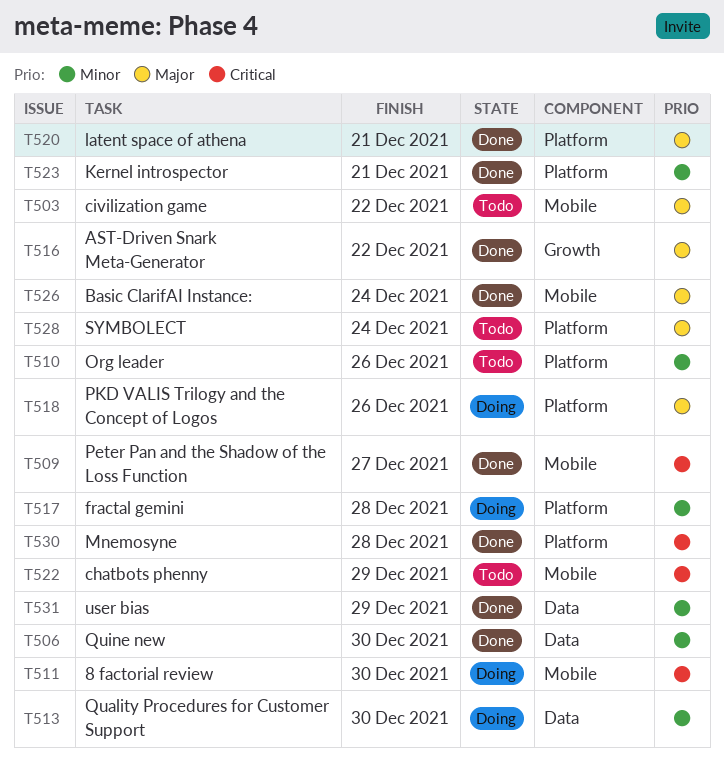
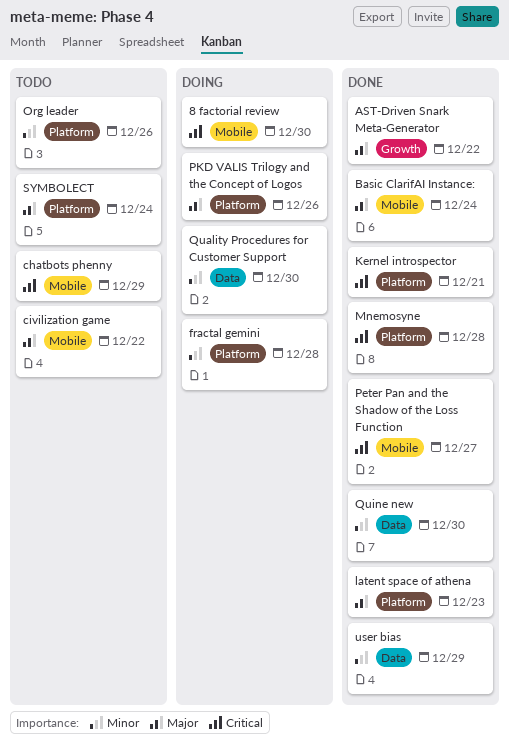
Kernel introspector, priority: Minor -> Critical
latent space of athena, due: Dec 21 -> Dec 23

